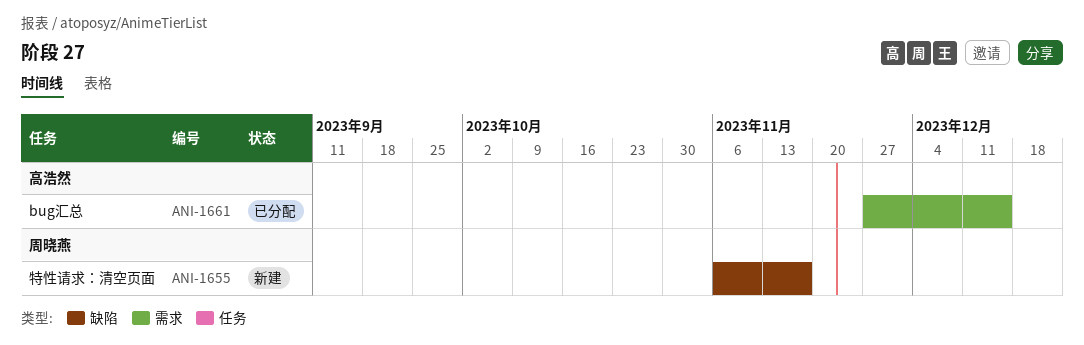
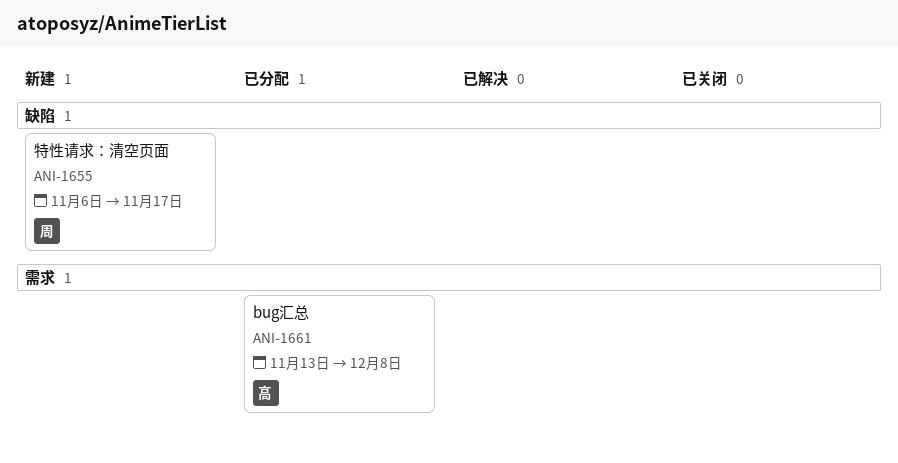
ANI-1661, start: Nov 27 -> Nov 13
ANI-1661, due: Dec 15 -> Dec 8

